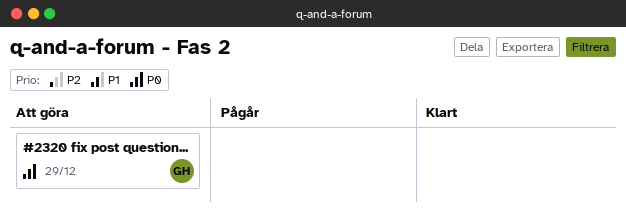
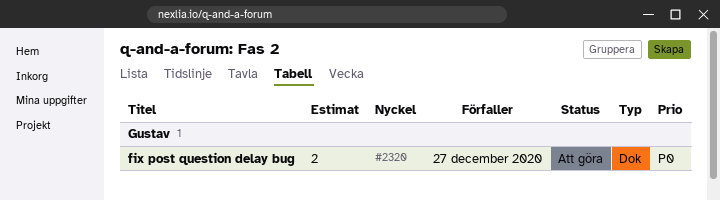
#2320, due: Dec 29 -> Dec 27

